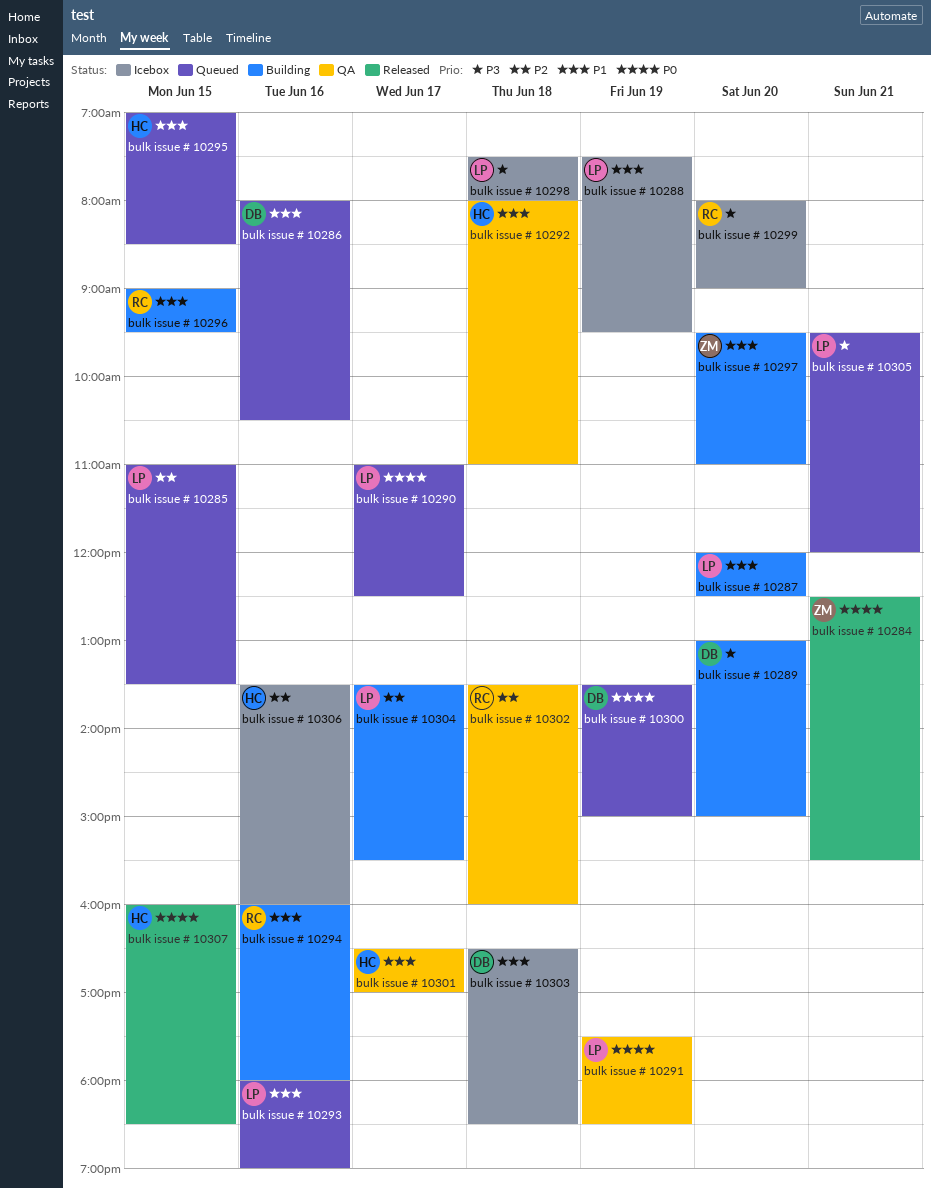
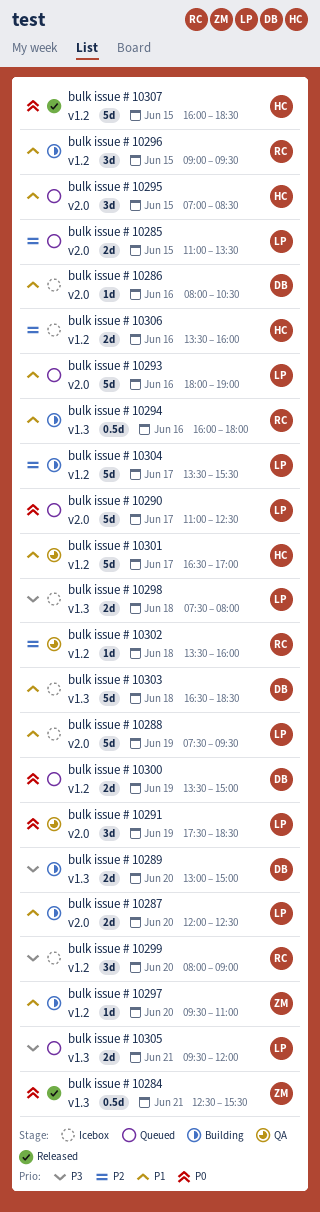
bulk issue # 10286, status: Queued -> Icebox
bulk issue # 10292: present -> none

